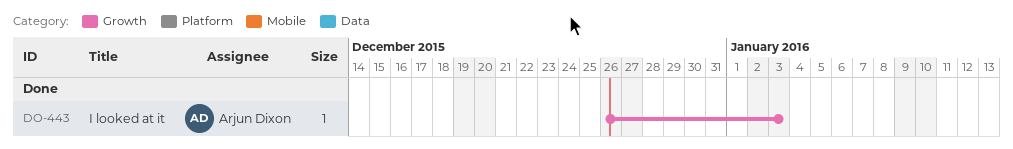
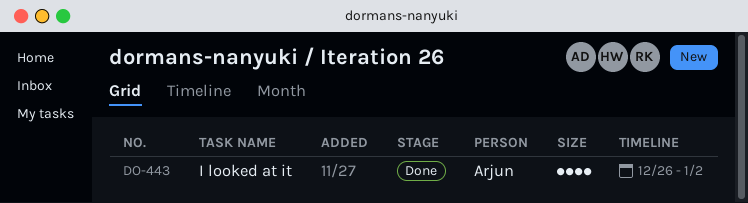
DO-443, estimate: 1 -> 4
DO-443, due: Jan 3 -> Jan 2

